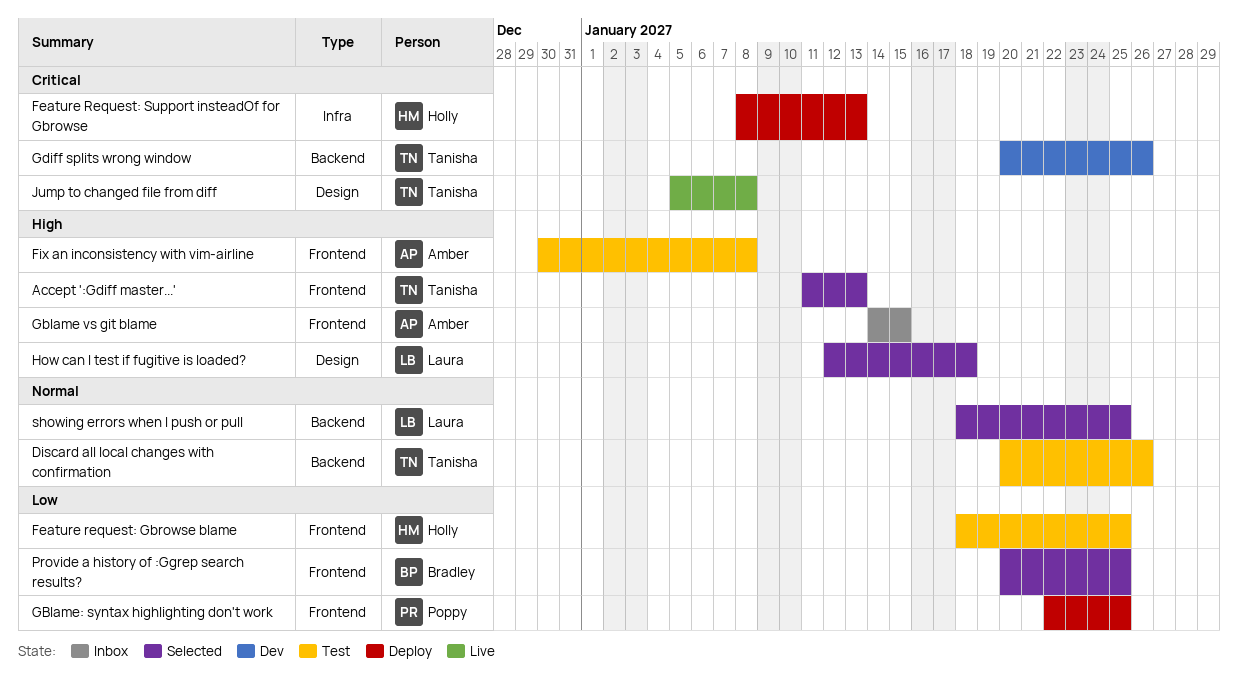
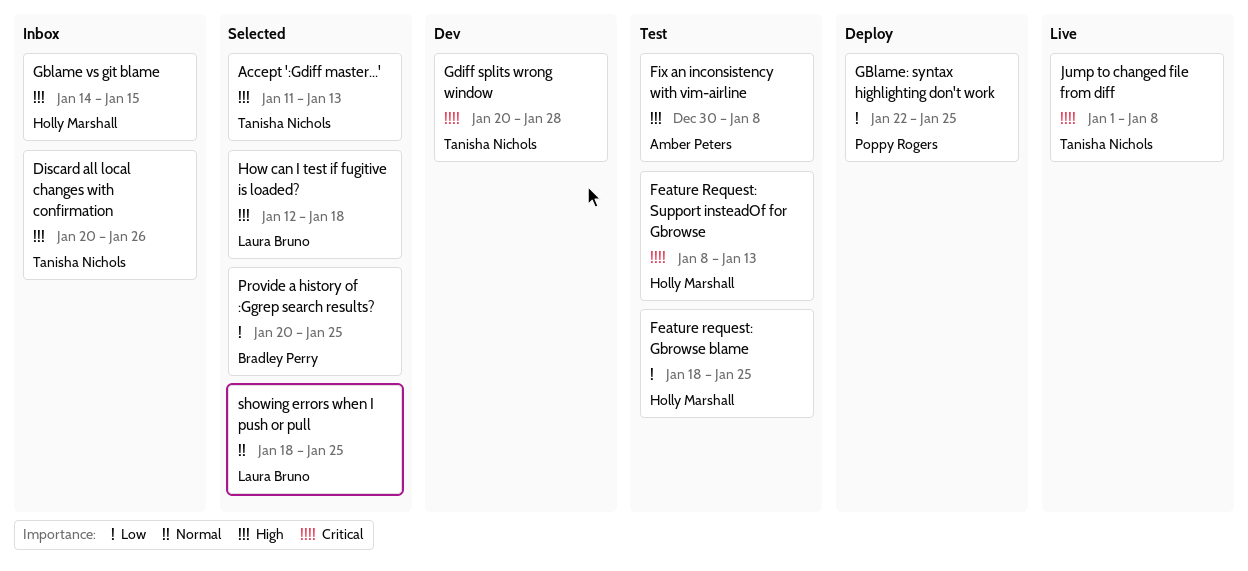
Discard all local changes with confirmation, status: Test -> Inbox
Discard all local changes with confirmation, priority: Normal -> High
Feature Request: Support insteadOf for Gbrowse, status: Deploy -> Test
Gblame vs git blame, owner: Amber Peters -> Holly Marshall
Gdiff splits wrong window, due: Jan 26 -> Jan 28
Jump to changed file from diff, start: Jan 5 -> Jan 1

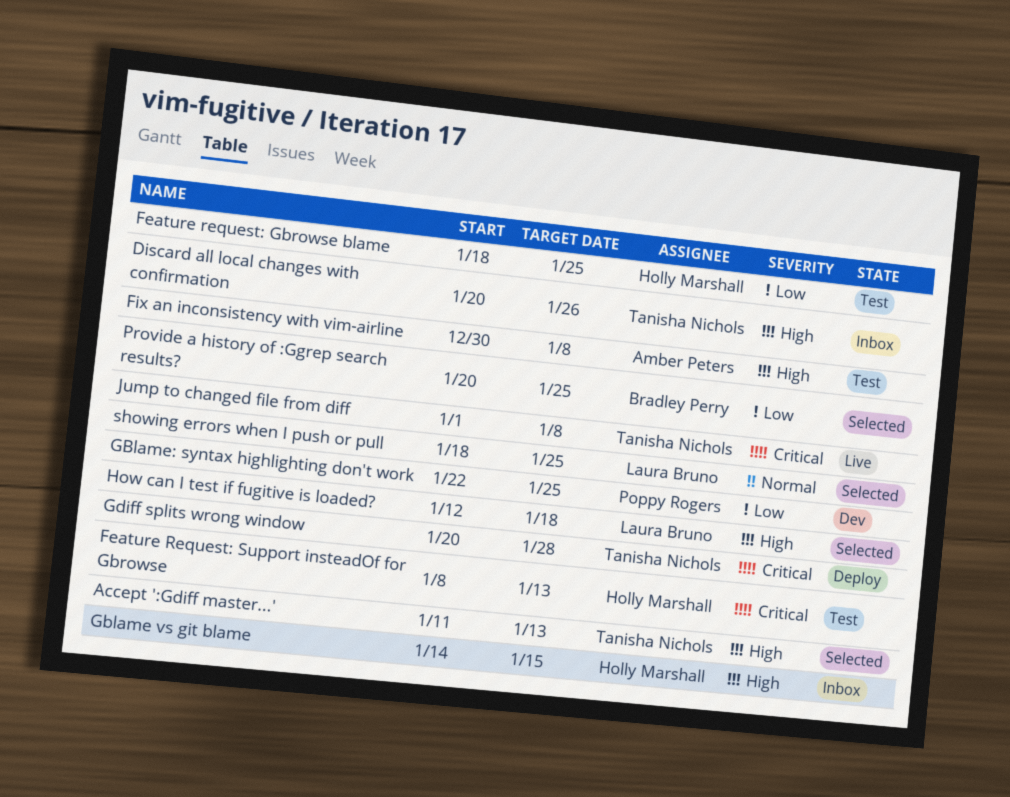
GBlame: syntax highlighting don't work, status: Deploy -> Dev
Gdiff splits wrong window, status: Dev -> Deploy

